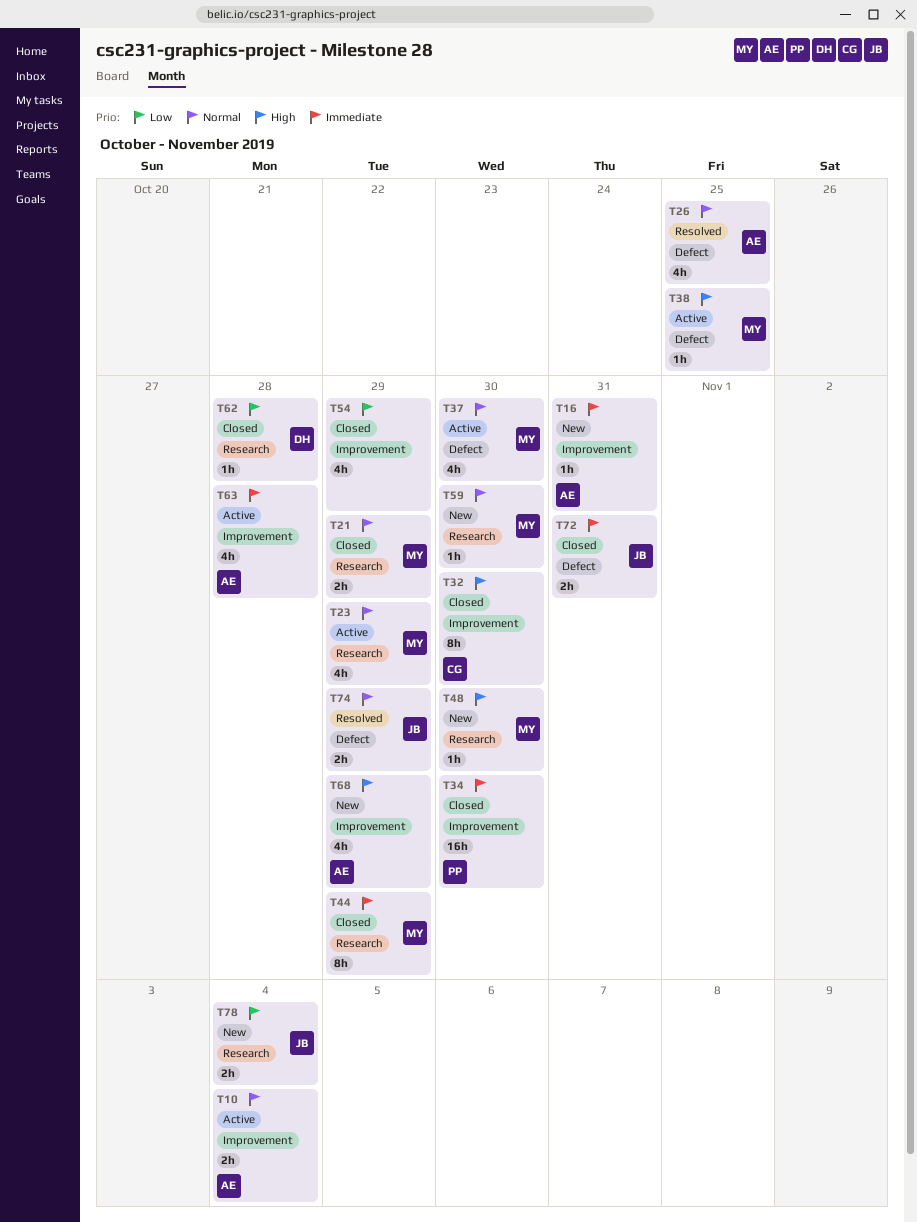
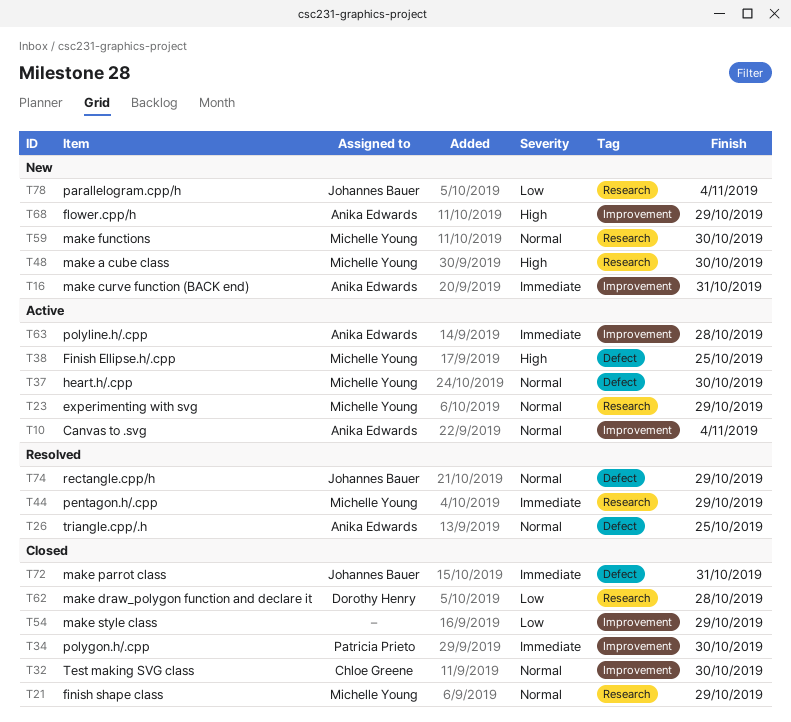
T32, priority: High -> Normal
T44, status: Closed -> Resolved

